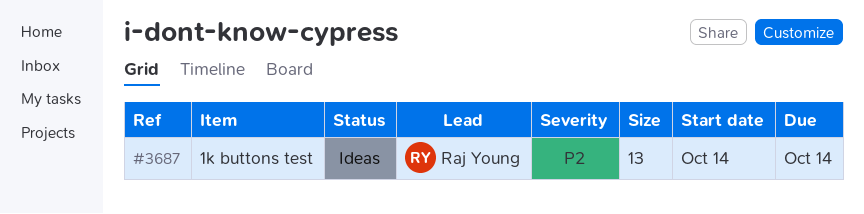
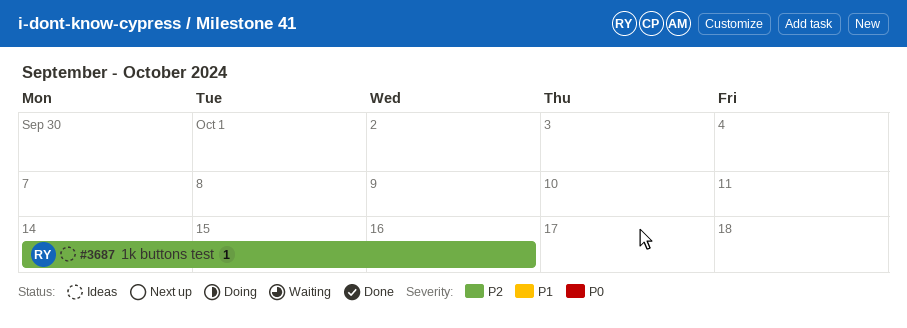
#3687, estimate: 13 -> 1
#3687, due: Oct 14 -> Oct 16

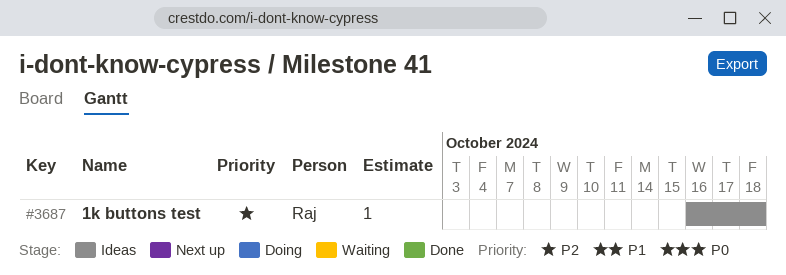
#3687, start: Oct 14 -> Oct 16
#3687, due: Oct 16 -> Oct 18

